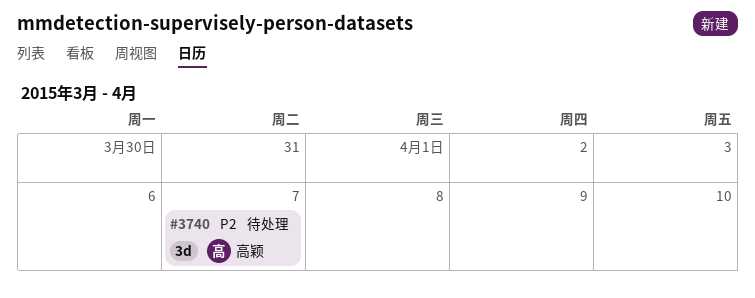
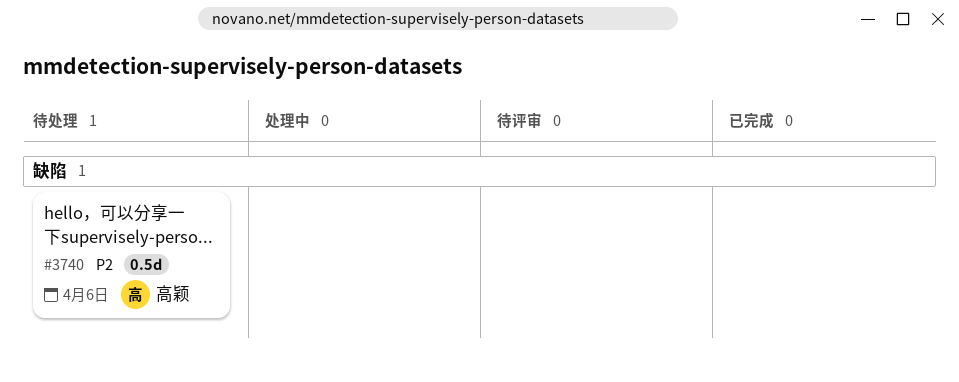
#3740, estimate: 3d -> 0.5d
#3740, due: Apr 7 -> Apr 6

